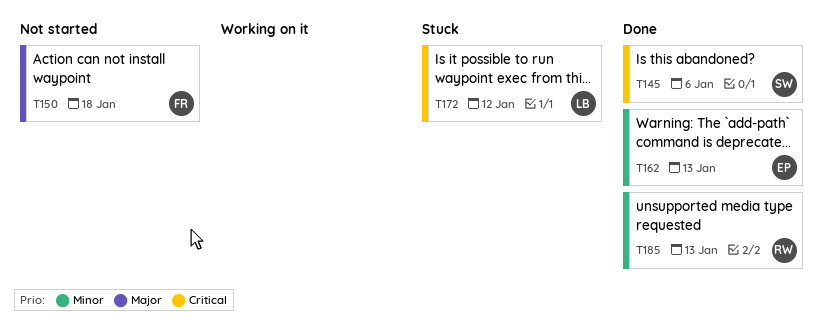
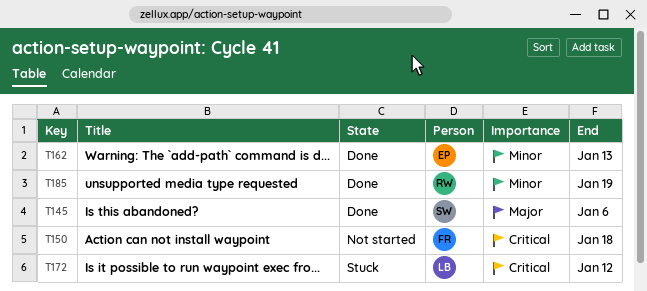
T145, priority: Critical -> Major
T150, priority: Major -> Critical
T185, due: Jan 13 -> Jan 19

